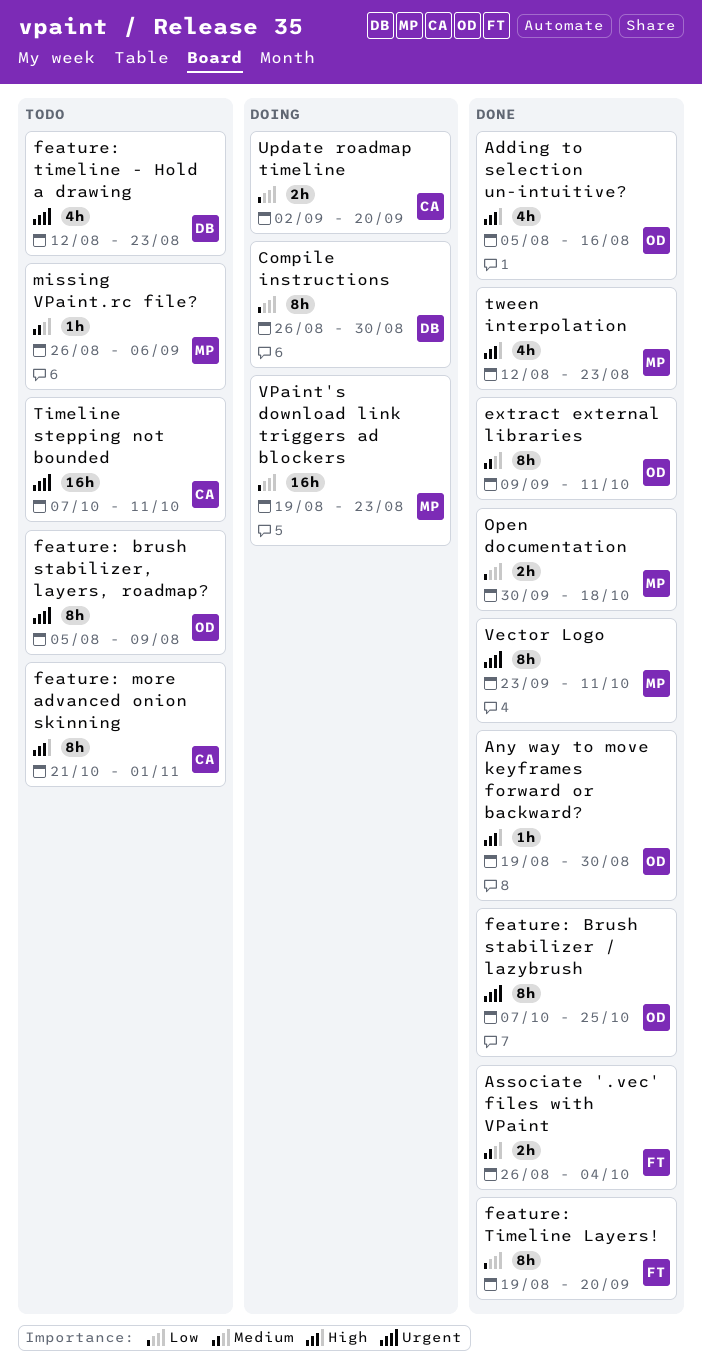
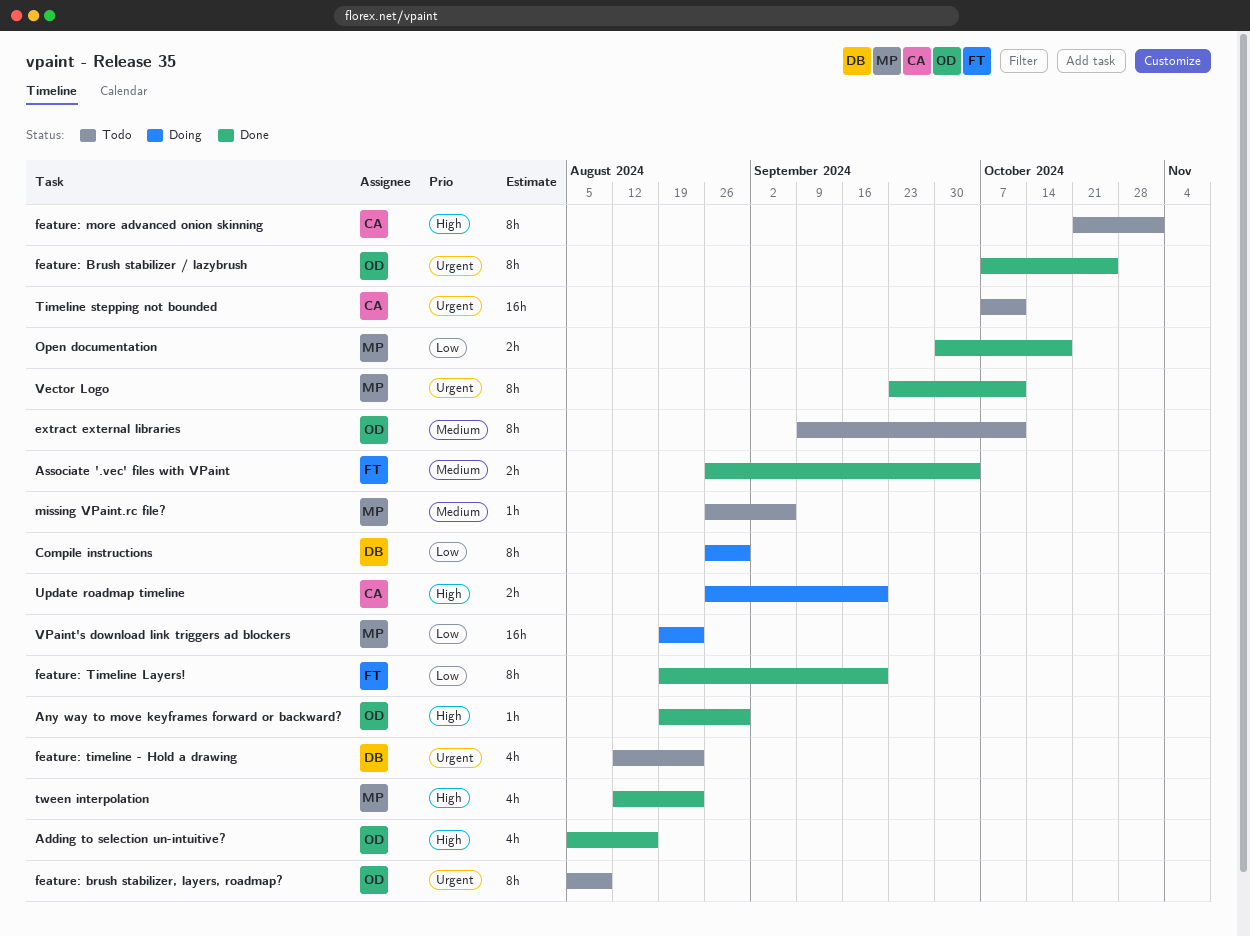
extract external libraries, status: Done -> Todo
Update roadmap timeline, priority: Low -> High
Update roadmap timeline, start: Sep 2 -> Aug 26

